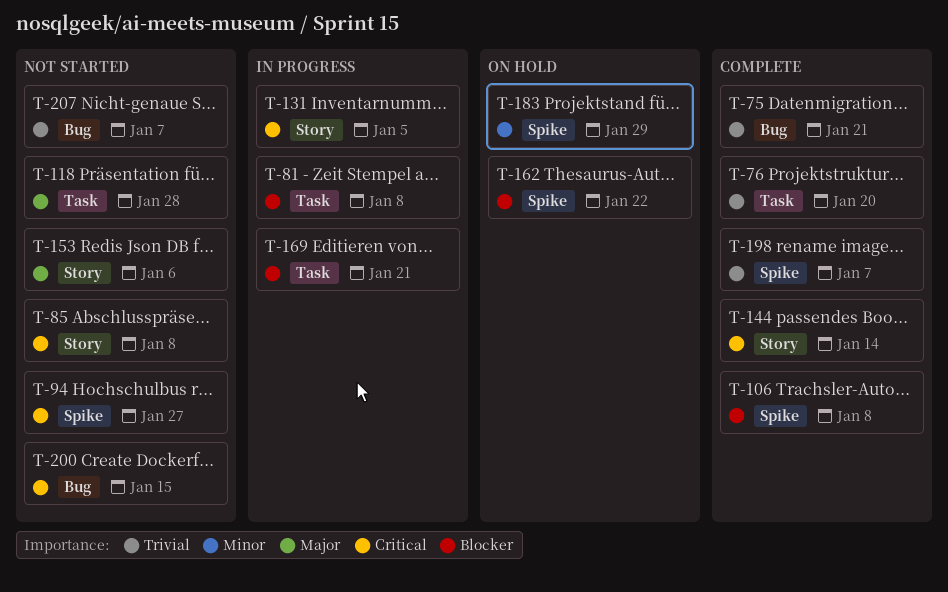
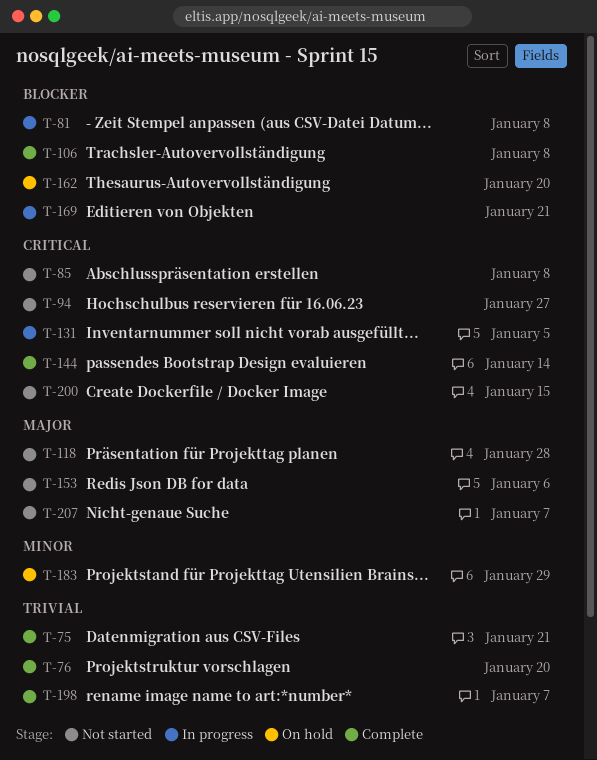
T-162, due: Jan 22 -> Jan 20
T-207, priority: Trivial -> Major

